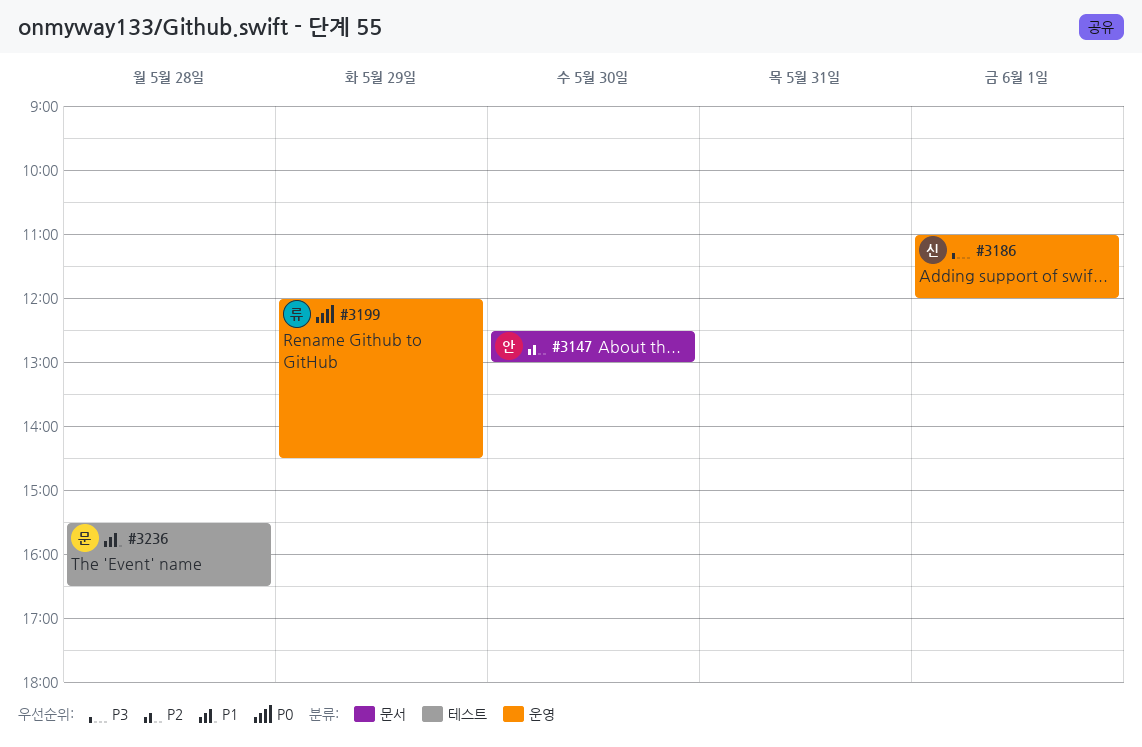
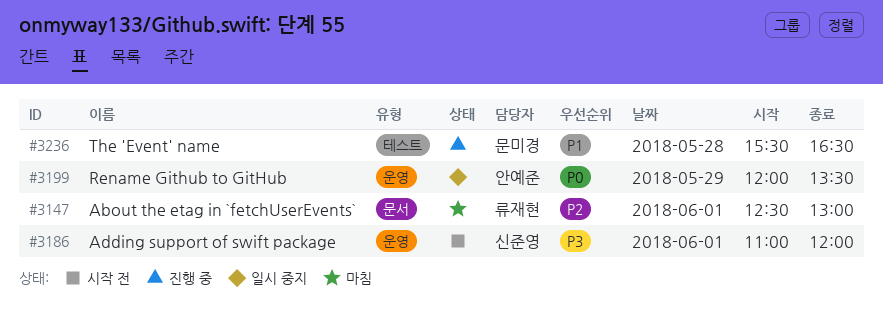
#3147, owner: 안예준 -> 류재현
#3147, day: May 30 -> Jun 1
#3199, owner: 류재현 -> 안예준
#3199, ends: 14:30 -> 13:30

